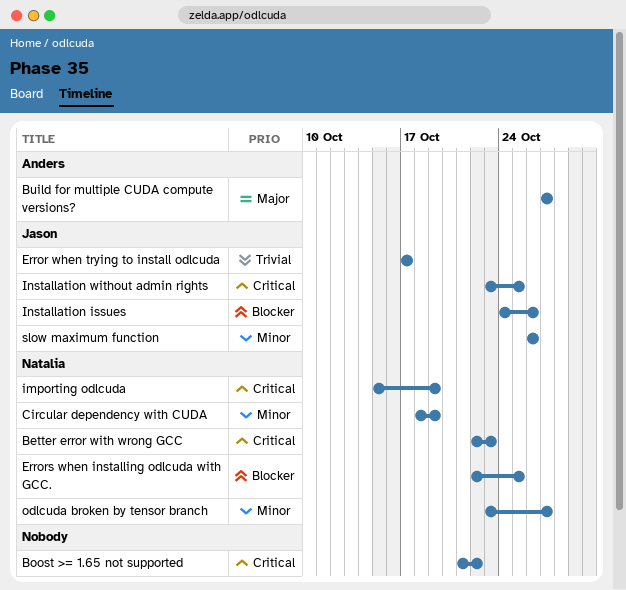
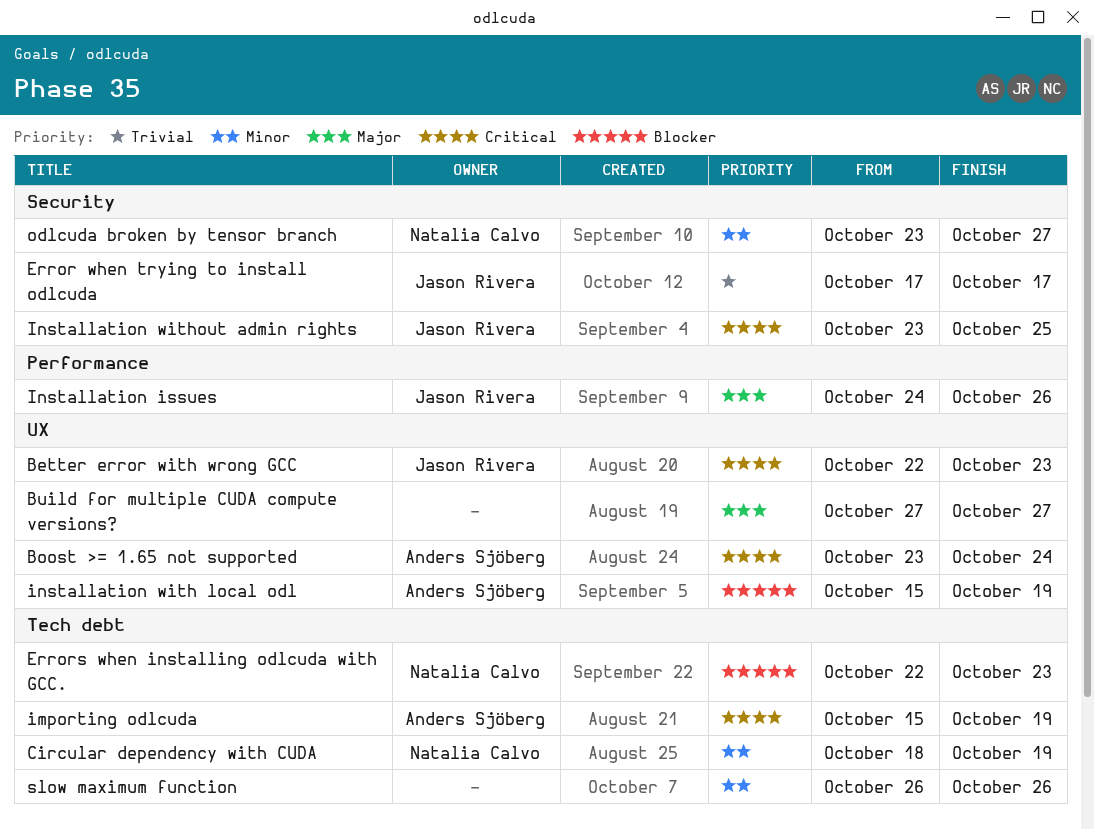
Better error with wrong GCC, owner: Natalia Calvo -> Jason Rivera
Boost >= 1.65 not supported, owner: none -> Anders Sjöberg
Boost >= 1.65 not supported, start: Oct 21 -> Oct 23
Boost >= 1.65 not supported, due: Oct 22 -> Oct 24
Build for multiple CUDA compute versions?, owner: Anders Sjöberg -> none
Errors when installing odlcuda with GCC., due: Oct 25 -> Oct 23
importing odlcuda, owner: Natalia Calvo -> Anders Sjöberg
Installation issues, priority: Blocker -> Major
installation with local odl: none -> present
slow maximum function, owner: Jason Rivera -> none

